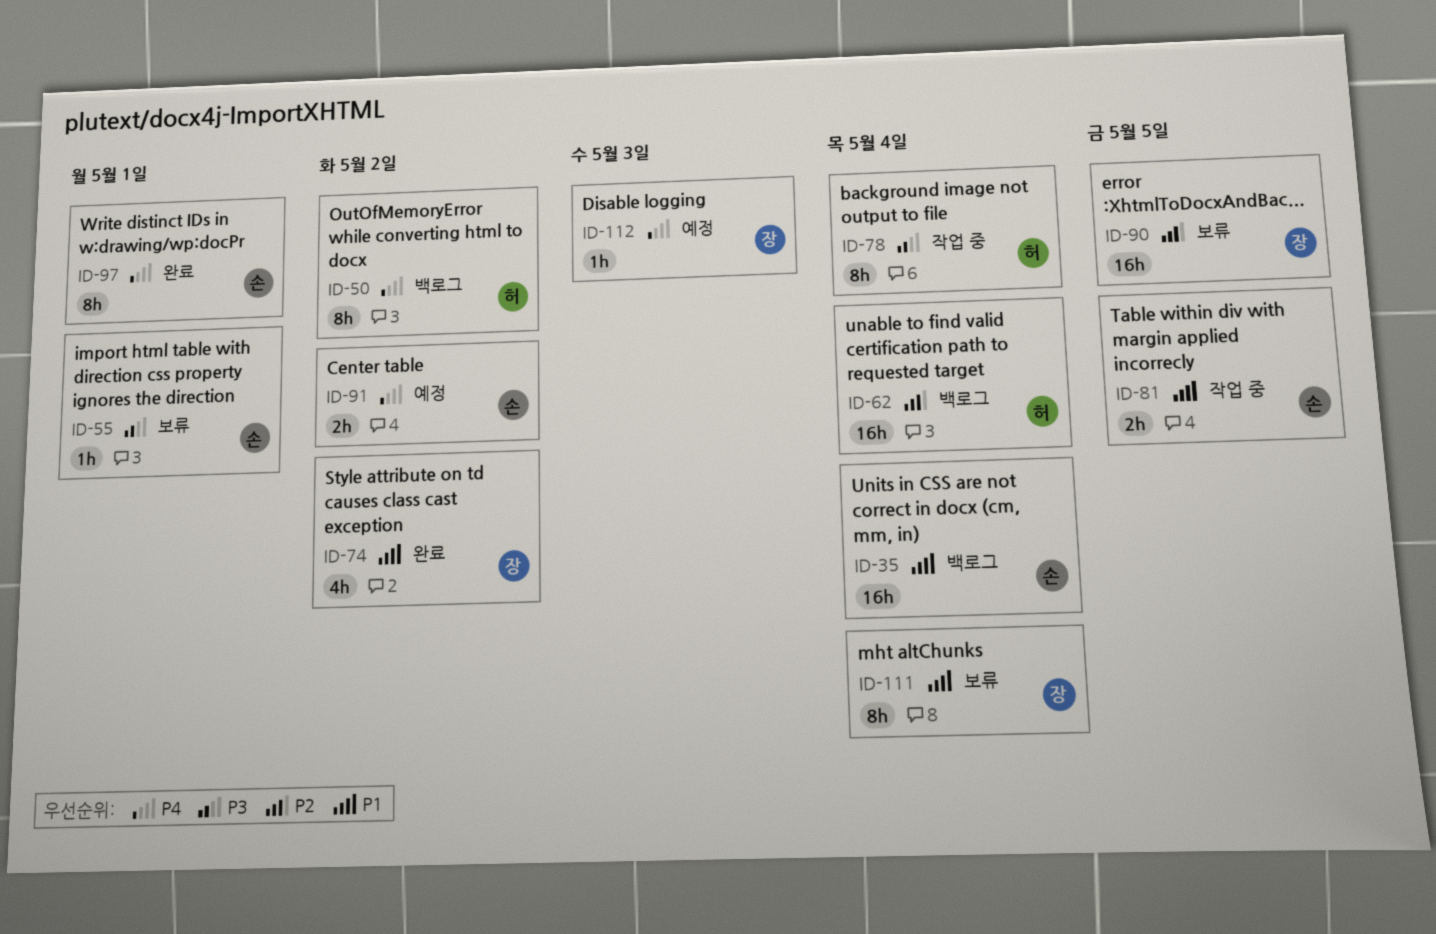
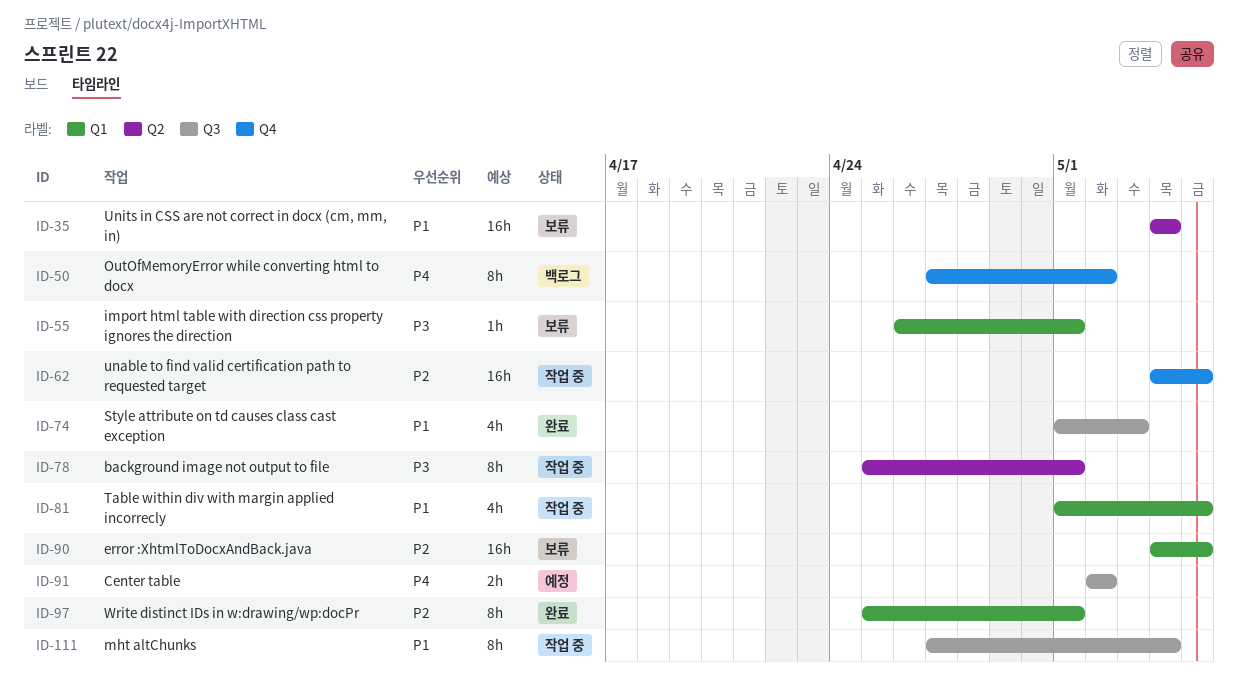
ID-35, status: 백로그 -> 보류
ID-62, status: 백로그 -> 작업 중
ID-62, due: May 4 -> May 5
ID-74, due: May 2 -> May 3
ID-78, due: May 4 -> May 1
ID-81, estimate: 2h -> 4h
ID-97, priority: P4 -> P2
ID-111, status: 보류 -> 작업 중
ID-112: present -> none

